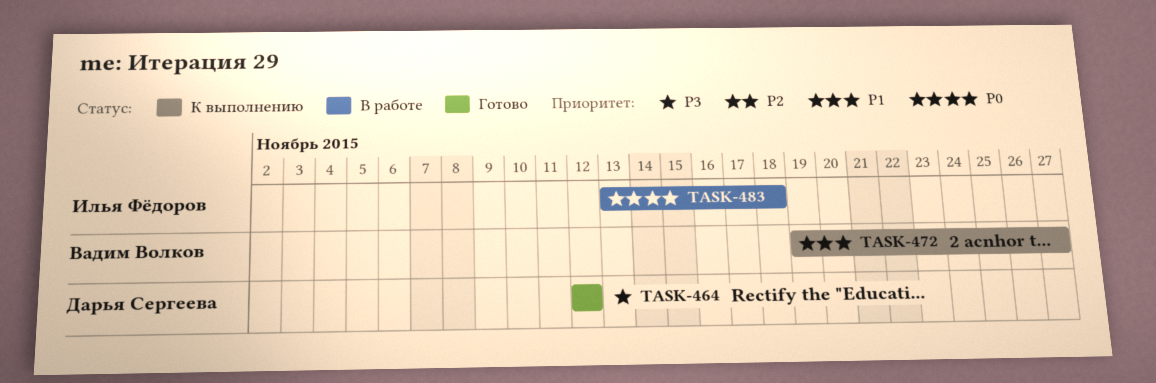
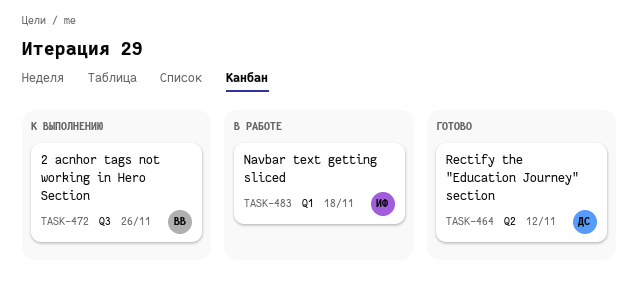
TASK-472, due: Nov 27 -> Nov 26

